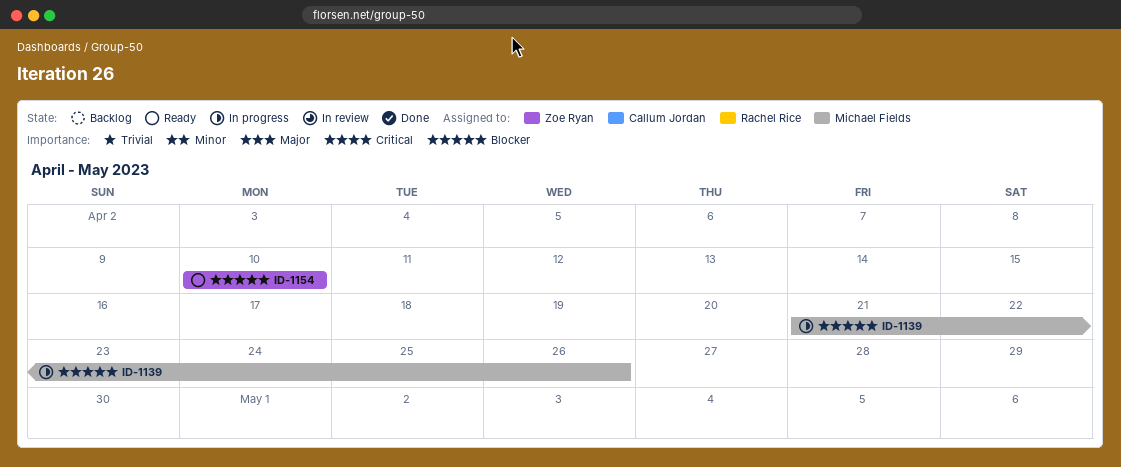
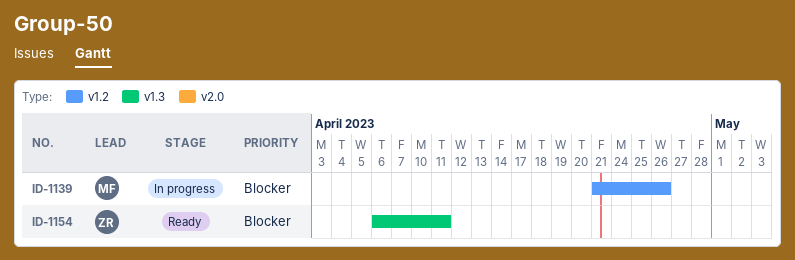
ID-1154, start: Apr 10 -> Apr 6
ID-1154, due: Apr 10 -> Apr 11

